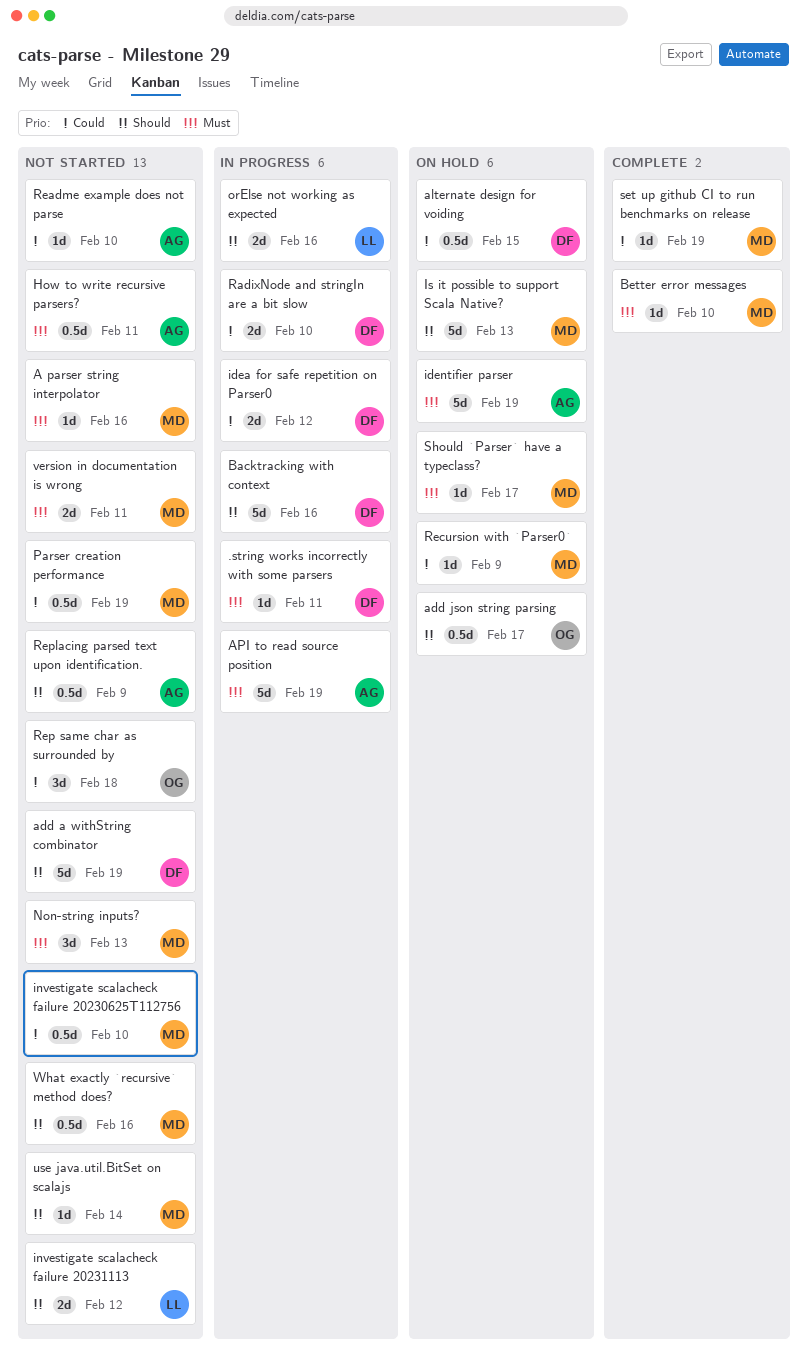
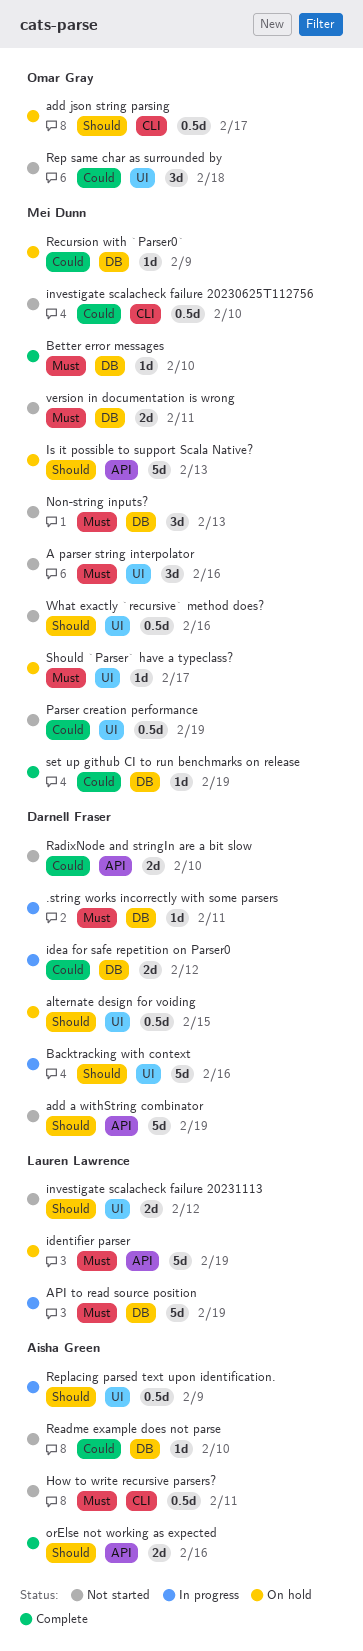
A parser string interpolator, estimate: 1d -> 3d
alternate design for voiding, priority: Could -> Should
API to read source position, owner: Aisha Green -> Lauren Lawrence
identifier parser, owner: Aisha Green -> Lauren Lawrence
orElse not working as expected, status: In progress -> Complete
orElse not working as expected, owner: Lauren Lawrence -> Aisha Green
RadixNode and stringIn are a bit slow, status: In progress -> Not started
Replacing parsed text upon identification., status: Not started -> In progress
use java.util.BitSet on scalajs: present -> none

